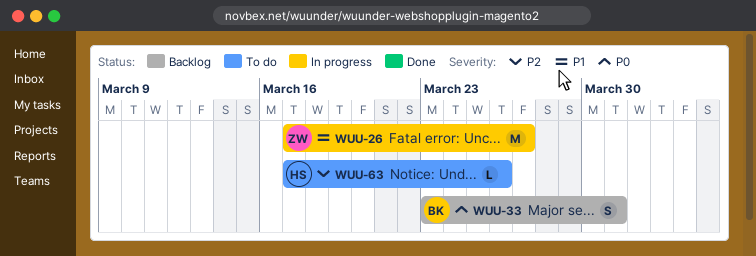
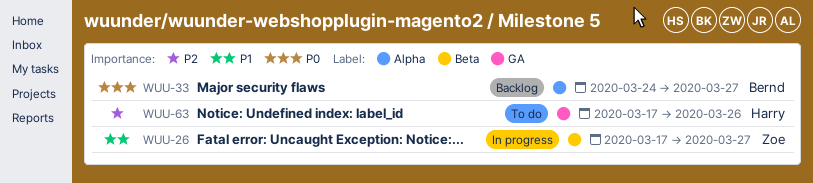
WUU-33, start: Mar 23 -> Mar 24
WUU-33, due: Mar 31 -> Mar 27

